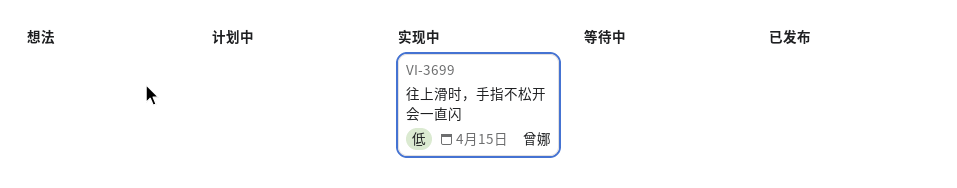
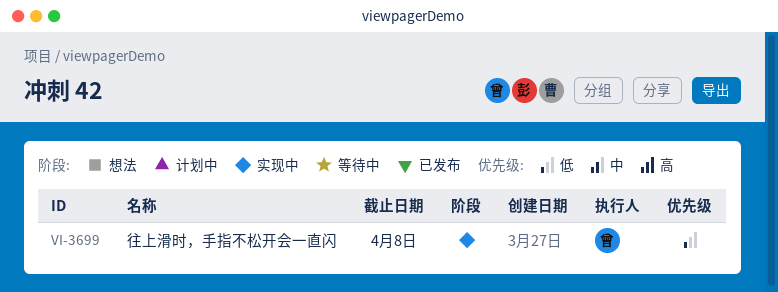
VI-3699, due: Apr 15 -> Apr 8

